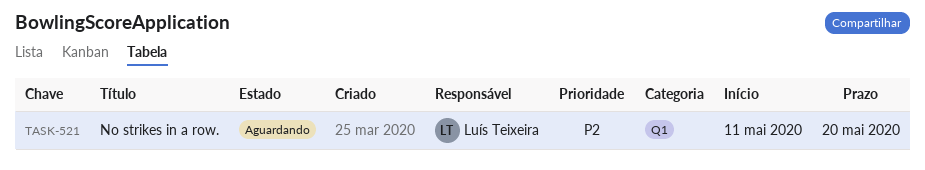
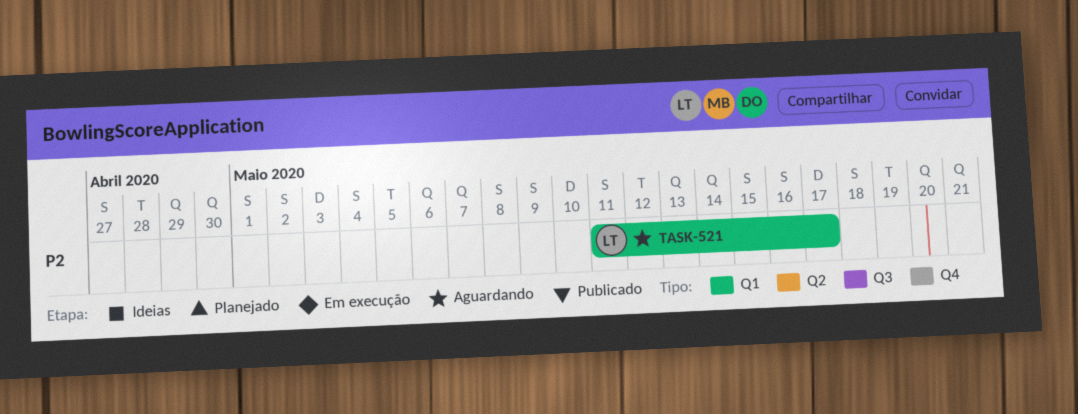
TASK-521, due: May 20 -> May 17

